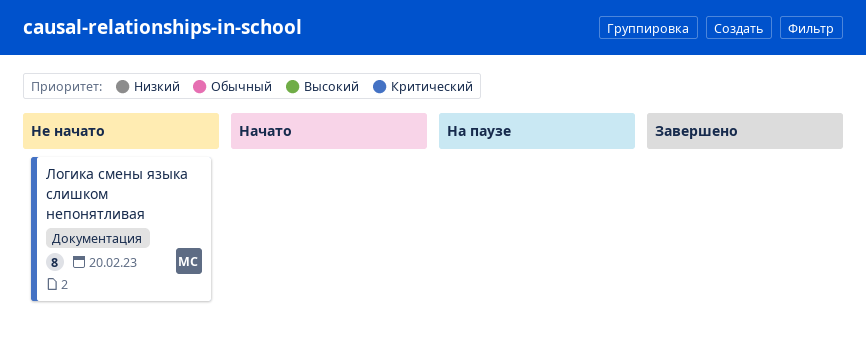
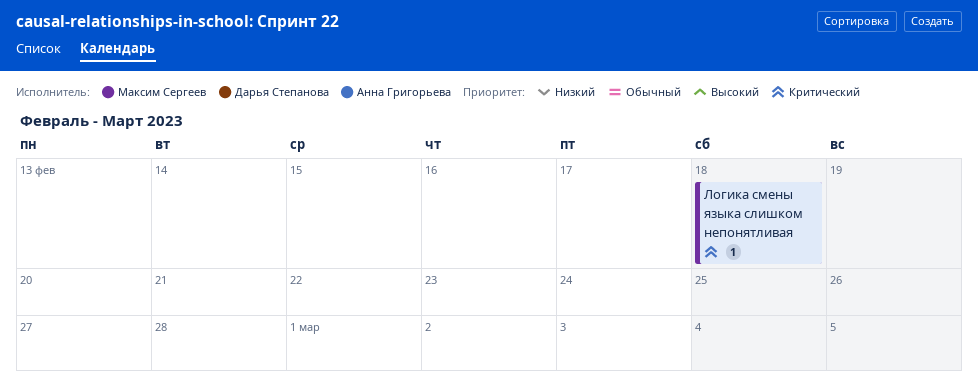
Логика смены языка слишком непонятливая, estimate: 8 -> 1
Логика смены языка слишком непонятливая, due: Feb 20 -> Feb 18

